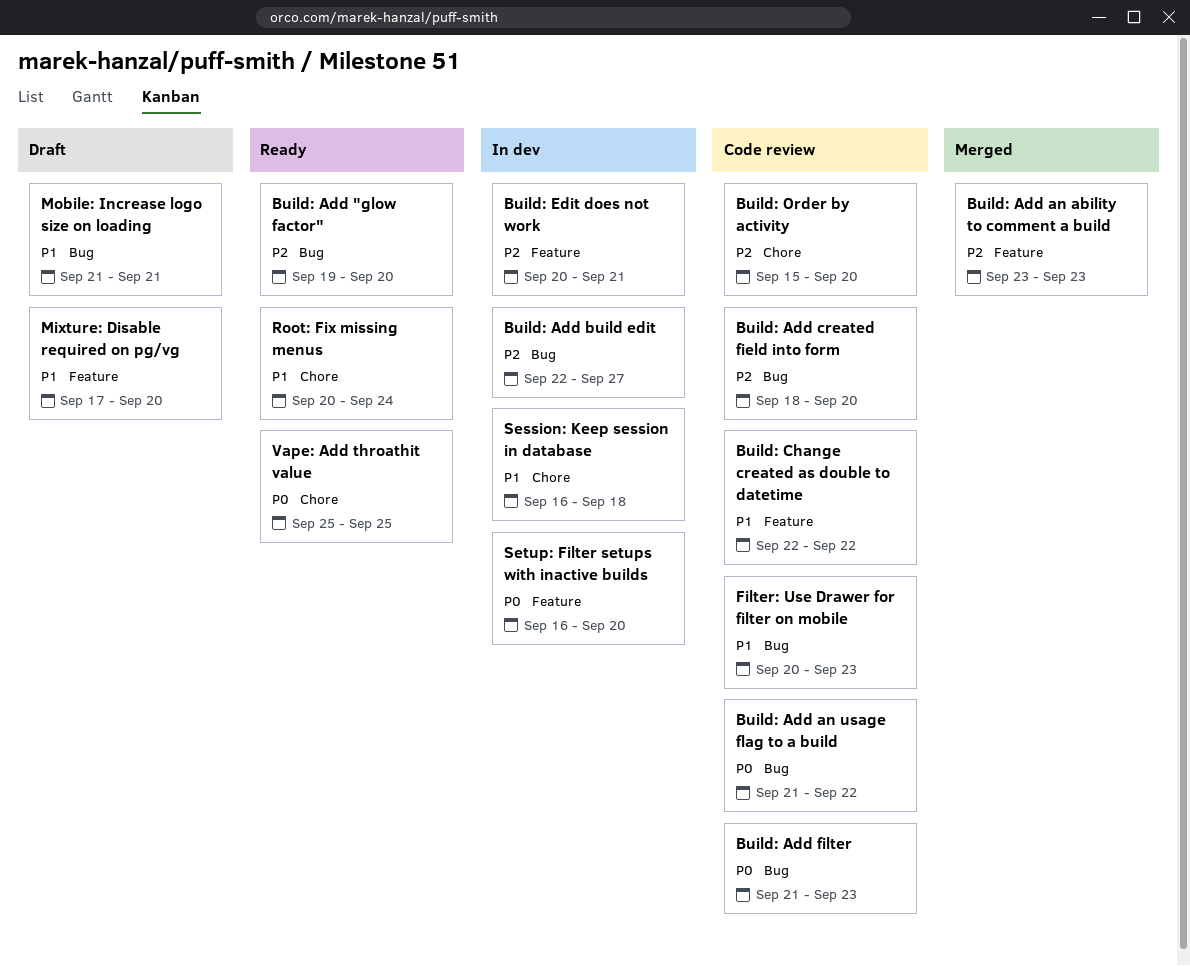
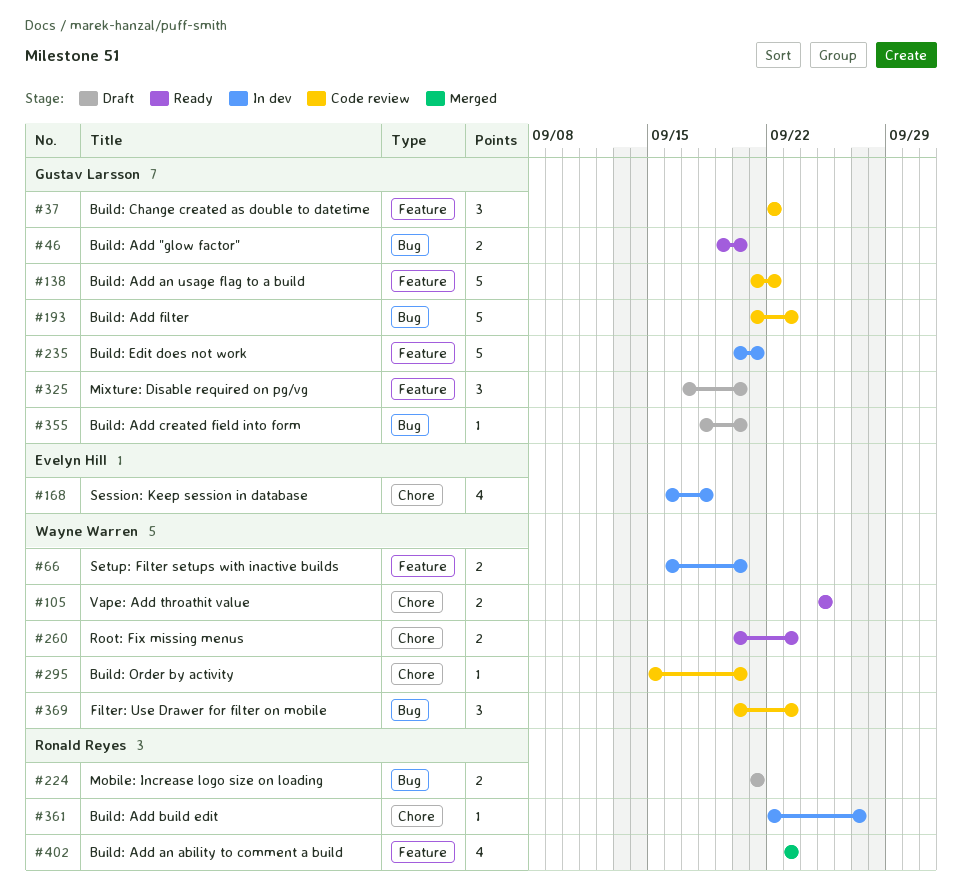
Build: Add an usage flag to a build, label: Bug -> Feature
Build: Add build edit, label: Bug -> Chore
Build: Add created field into form, status: Code review -> Draft
Root: Fix missing menus, due: Sep 24 -> Sep 23

